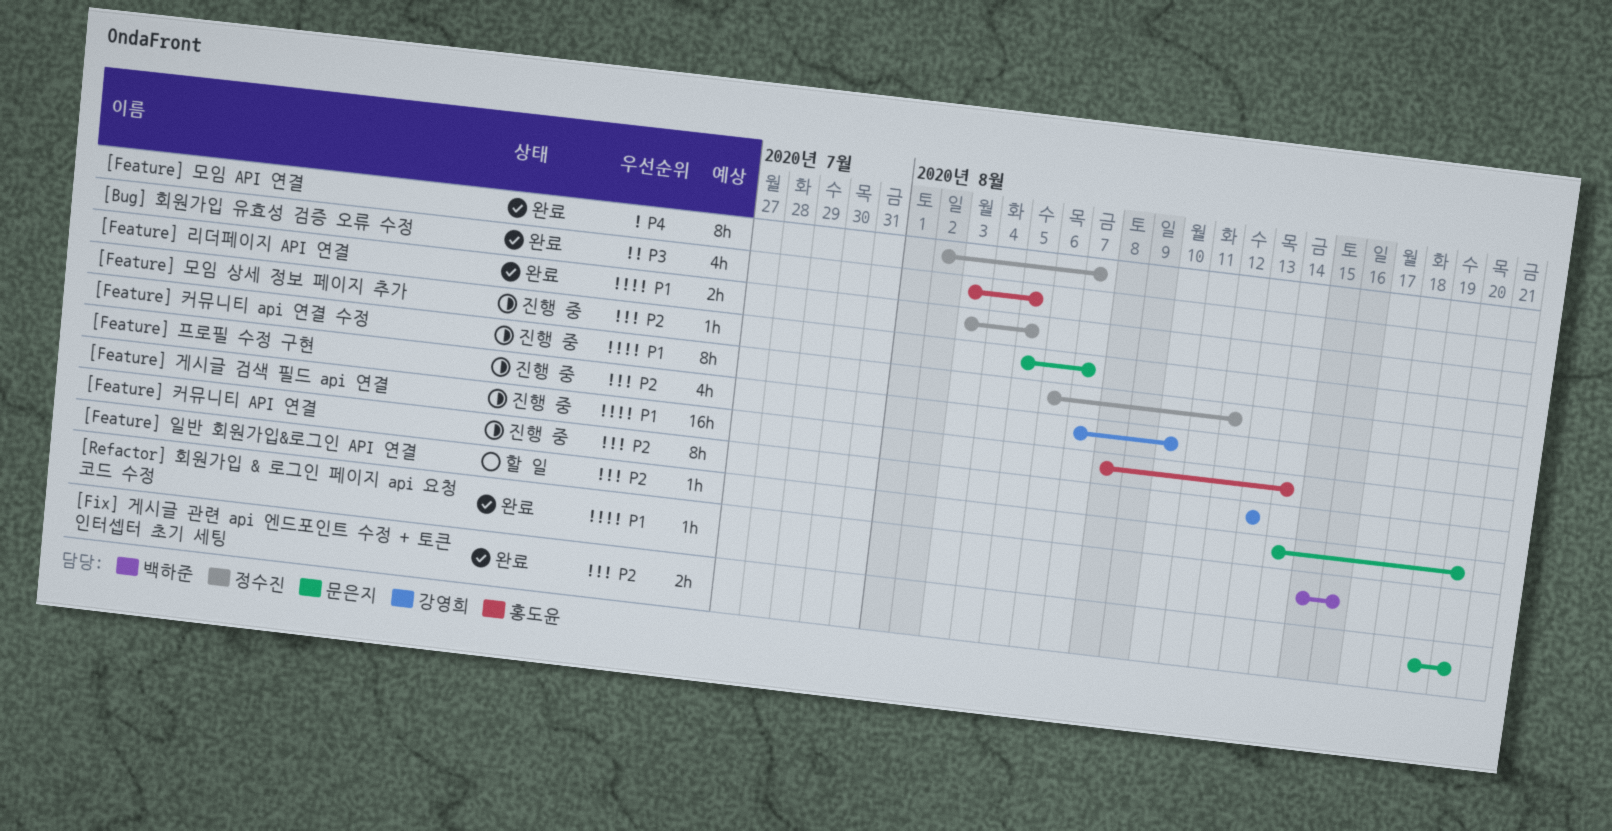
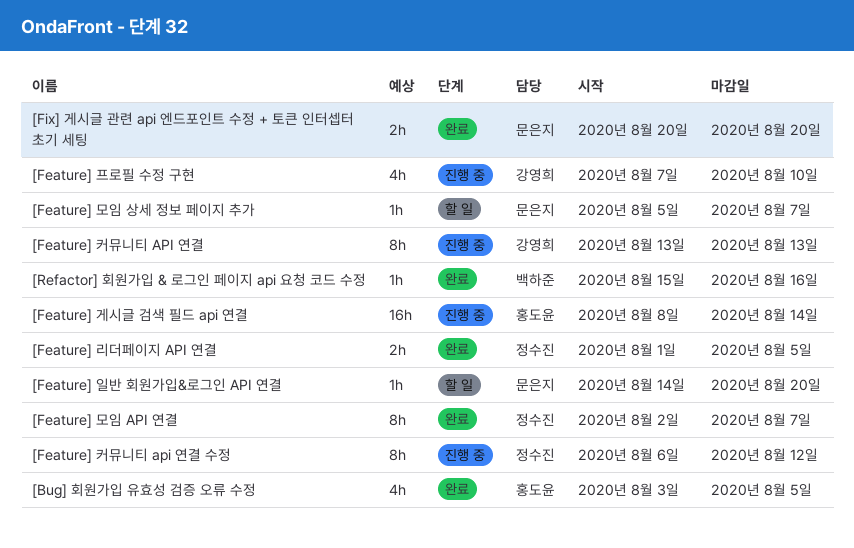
[Feature] 리더페이지 API 연결, start: Aug 3 -> Aug 1
[Feature] 모임 상세 정보 페이지 추가, status: 진행 중 -> 할 일
[Fix] 게시글 관련 api 엔드포인트 수정 + 토큰 인터셉터 초기 세팅, start: Aug 19 -> Aug 20

